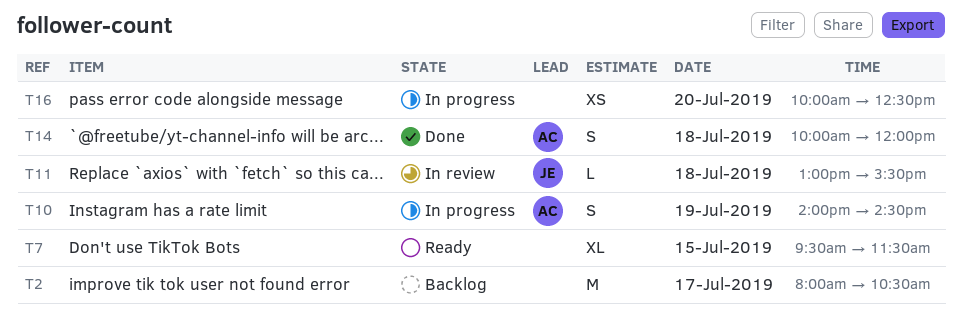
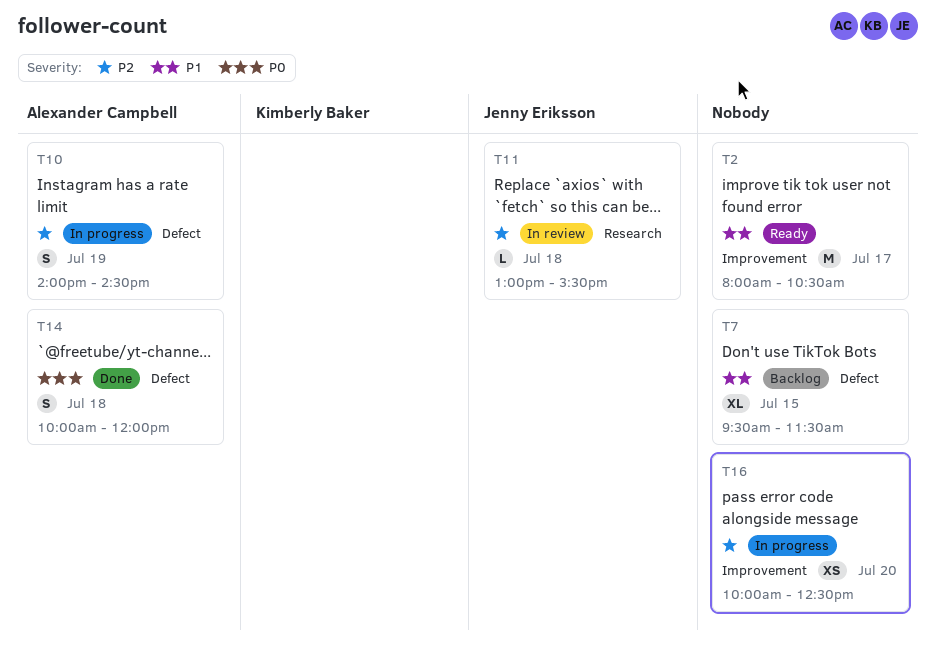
T2, status: Backlog -> Ready
T7, status: Ready -> Backlog

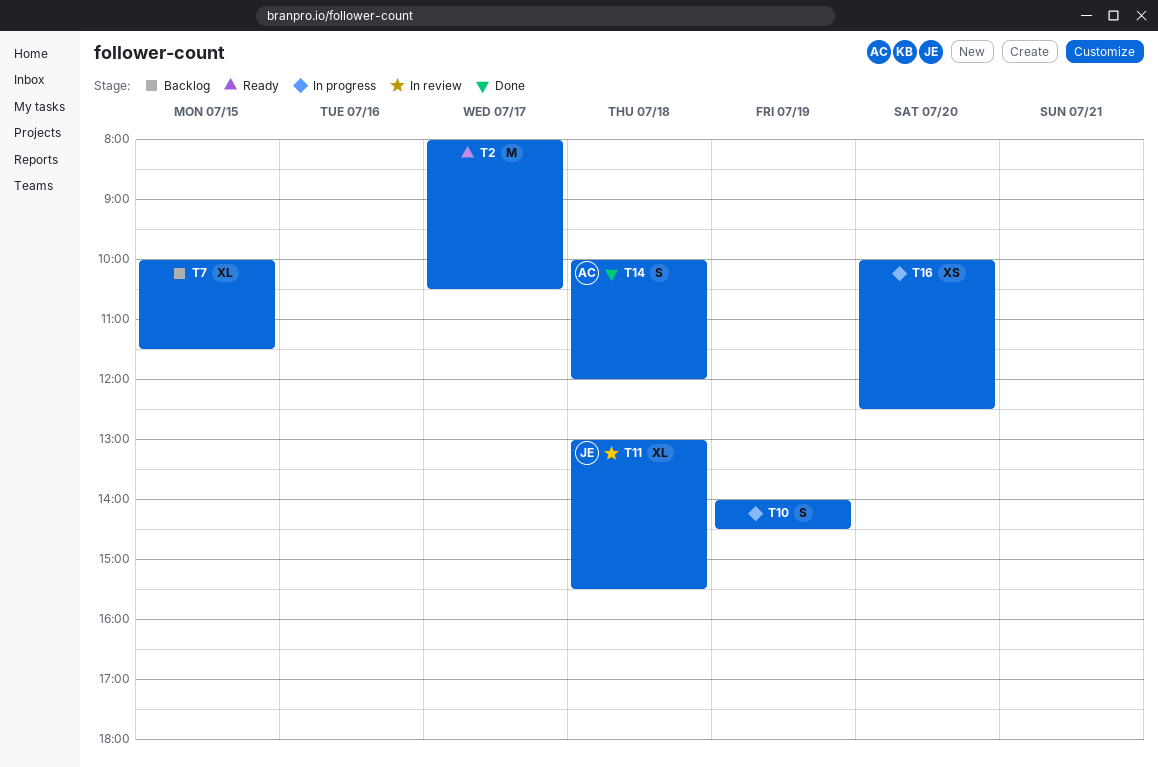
T7, begins: 09:30 -> 10:00
T10, owner: Alexander Campbell -> none
T11, estimate: L -> XL

